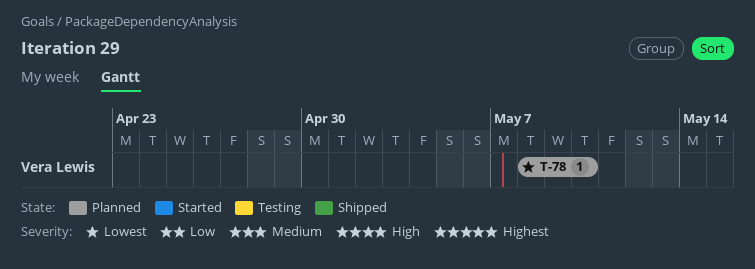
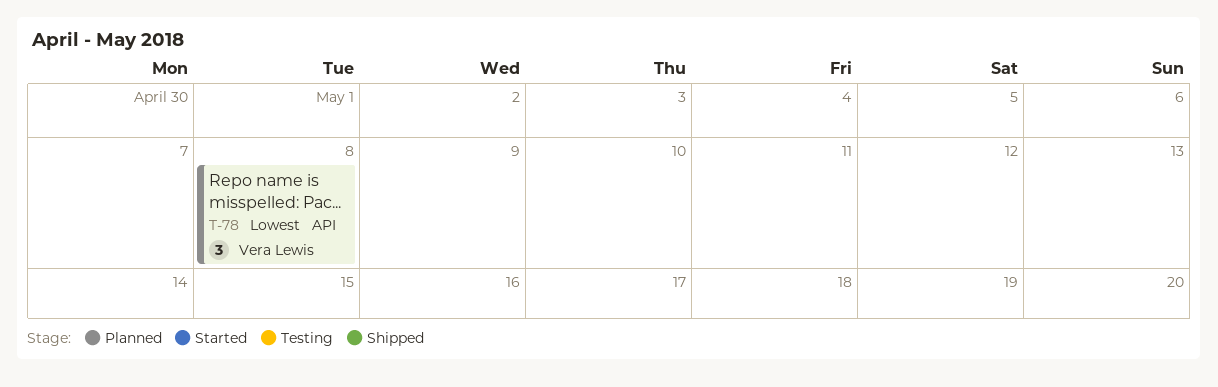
T-78, estimate: 1 -> 3
T-78, due: May 10 -> May 8

